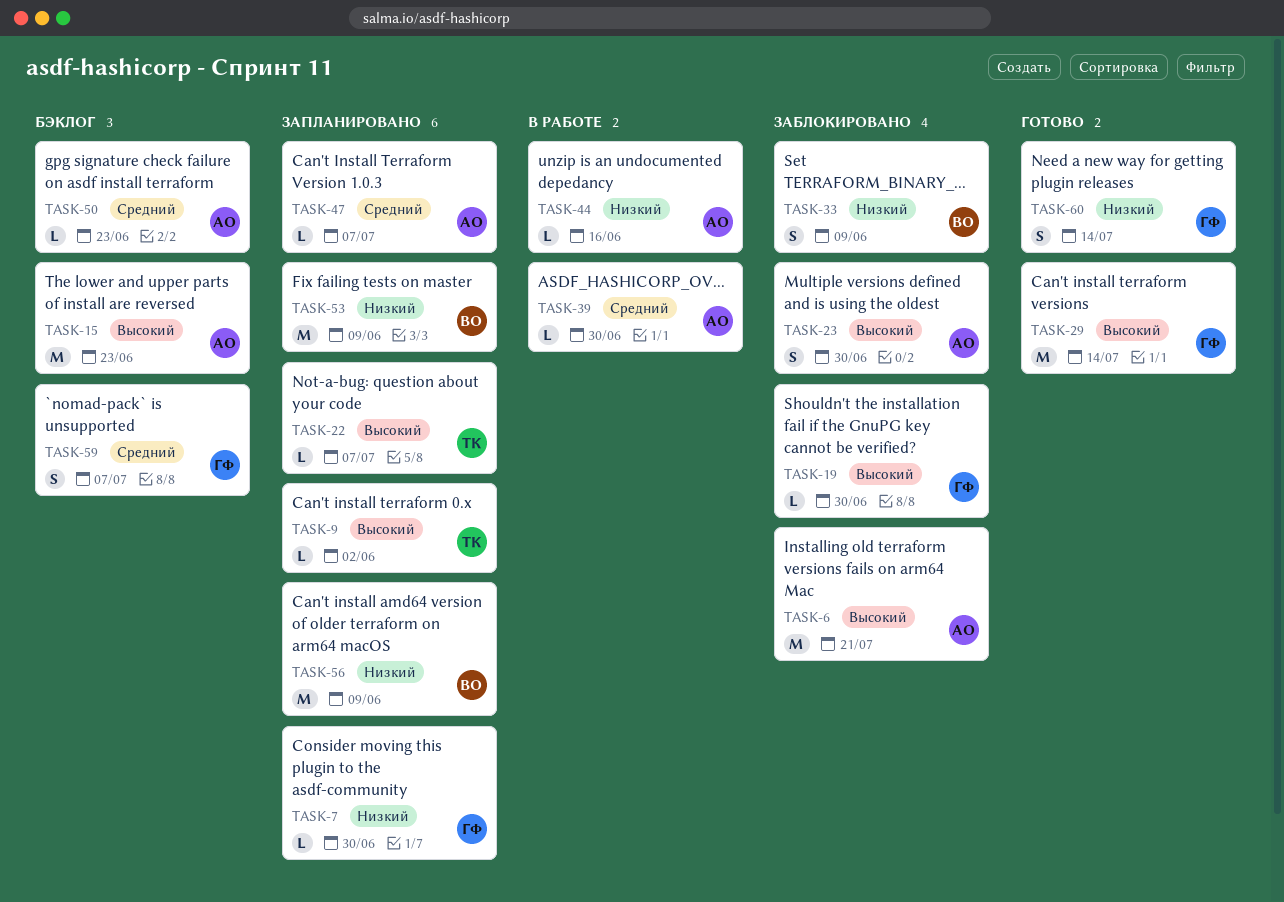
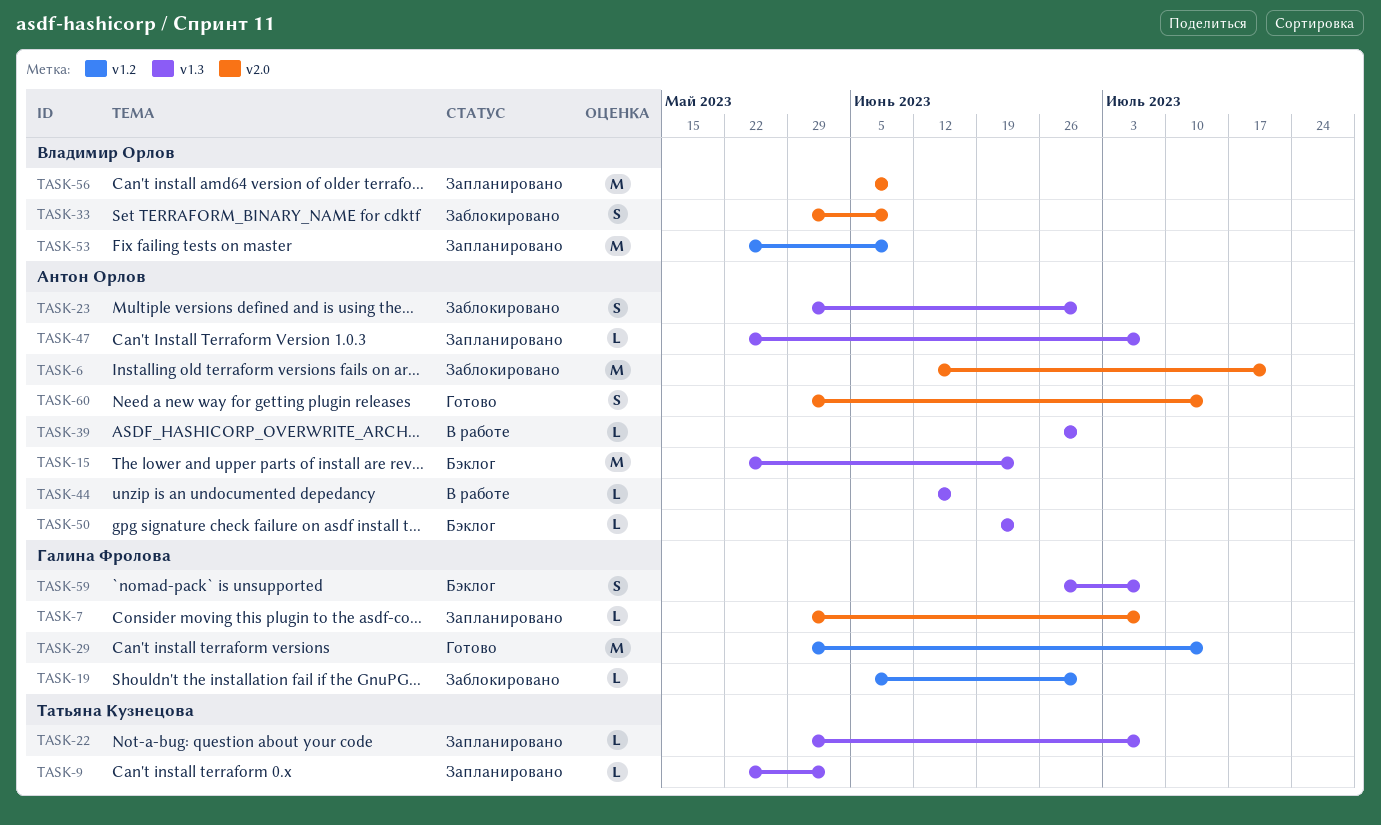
TASK-7, due: Jun 30 -> Jul 7
TASK-60, owner: Галина Фролова -> Антон Орлов

